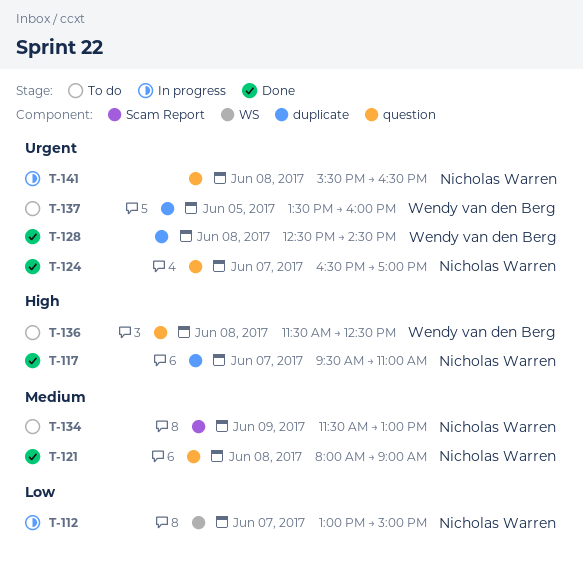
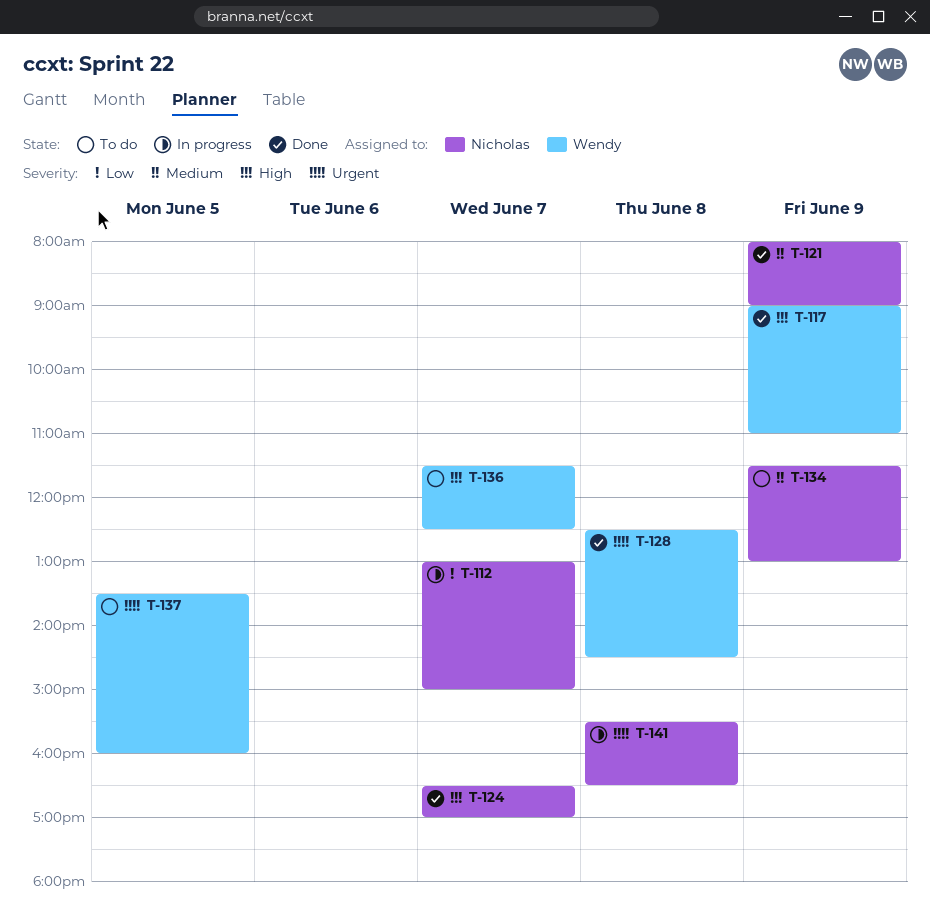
T-117, owner: Nicholas Warren -> Wendy van den Berg
T-117, day: Jun 7 -> Jun 9
T-117, begins: 09:30 -> 09:00
T-121, day: Jun 8 -> Jun 9
T-124, priority: Urgent -> High
T-136, day: Jun 8 -> Jun 7

